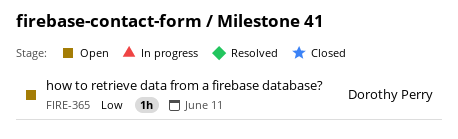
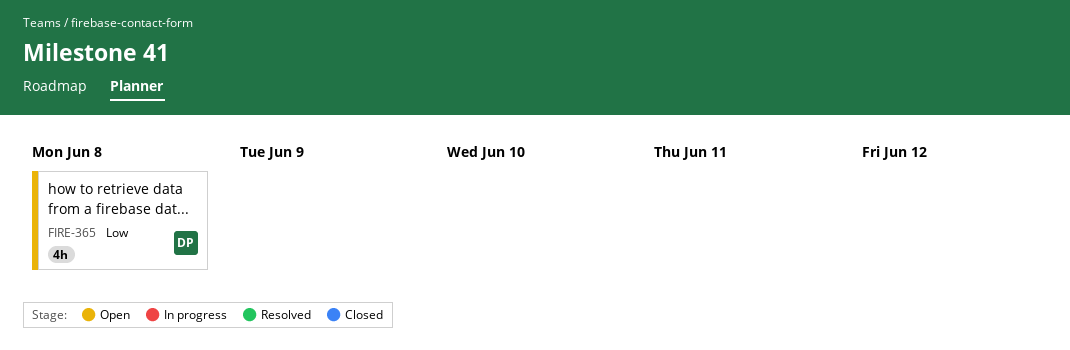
FIRE-365, estimate: 1h -> 4h
FIRE-365, due: Jun 11 -> Jun 8

